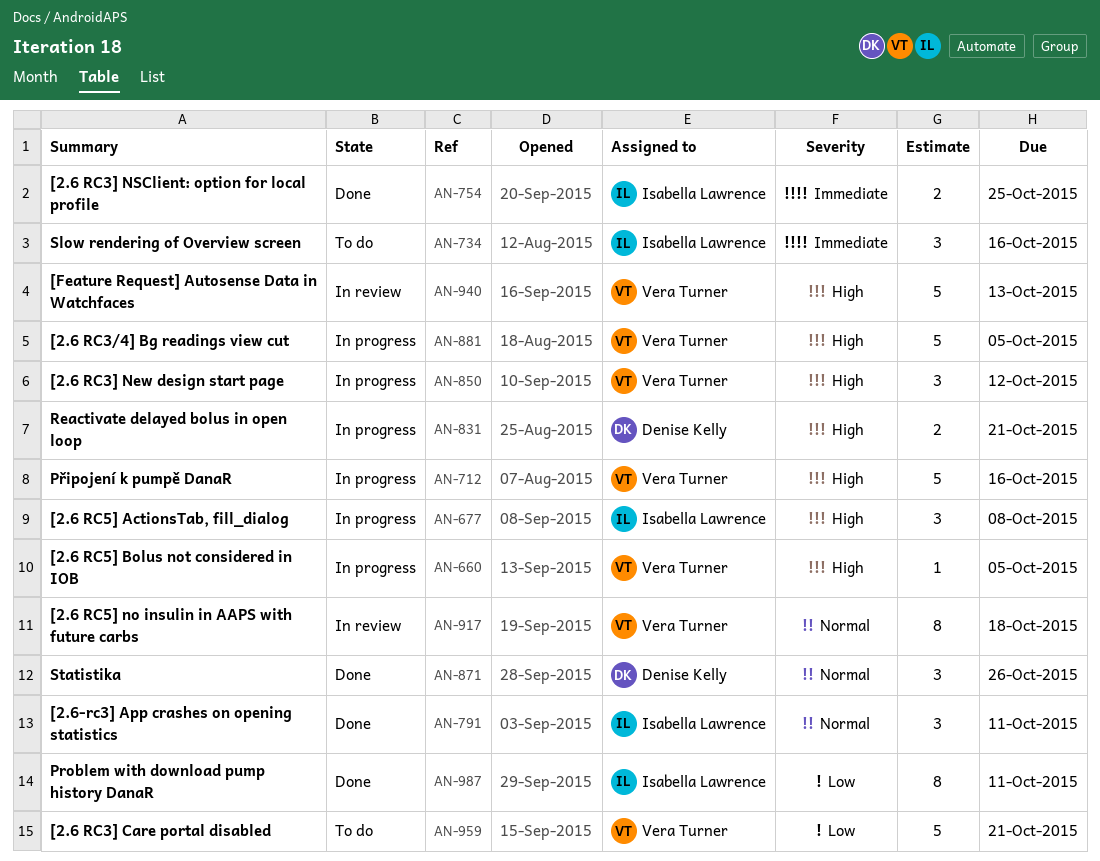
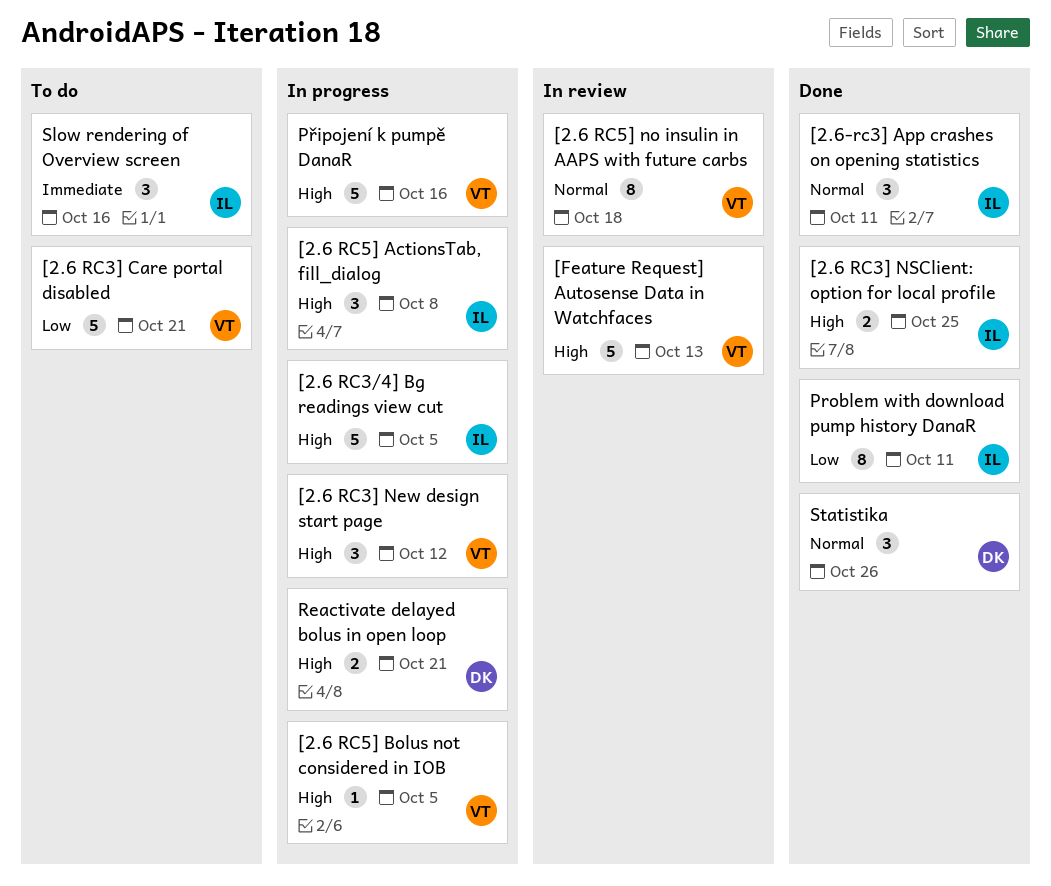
[2.6 RC3/4] Bg readings view cut, owner: Vera Turner -> Isabella Lawrence
[2.6 RC3] NSClient: option for local profile, priority: Immediate -> High

